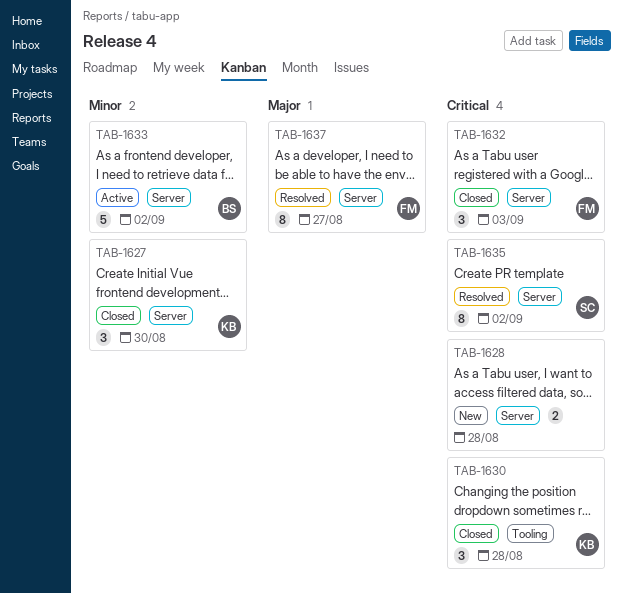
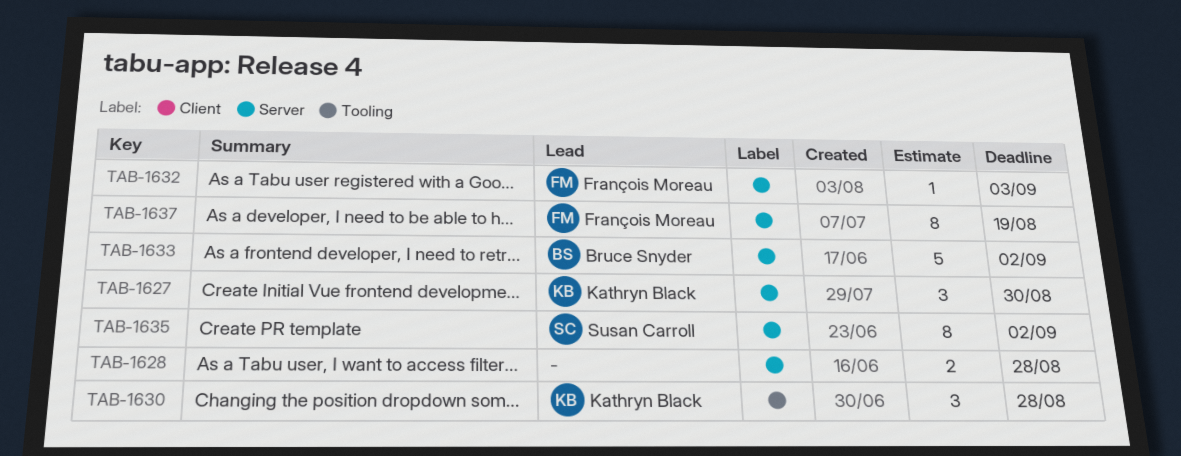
TAB-1632, estimate: 3 -> 1
TAB-1637, due: Aug 27 -> Aug 19

